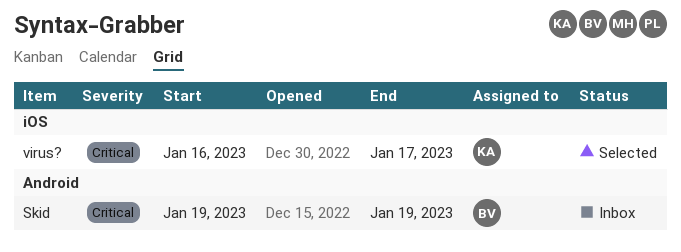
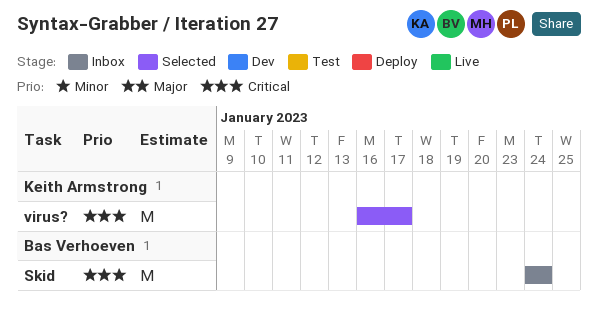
Skid, start: Jan 19 -> Jan 24
Skid, due: Jan 19 -> Jan 24

